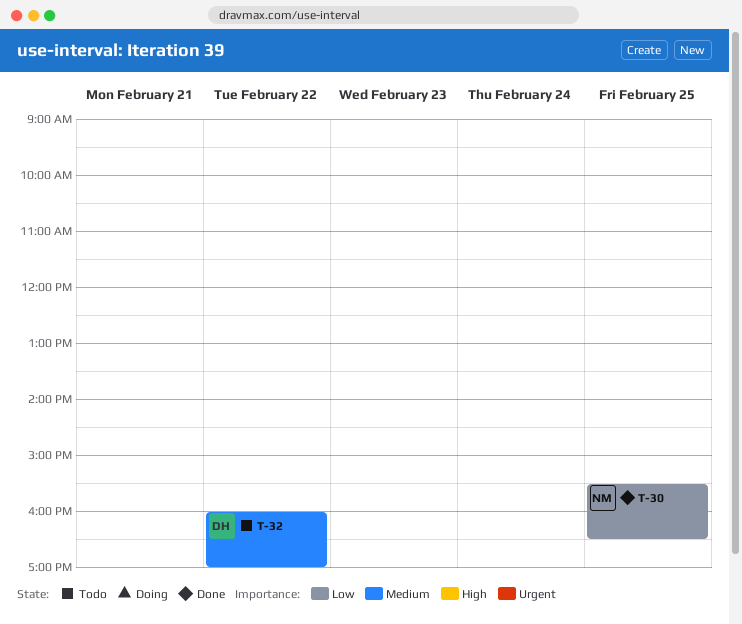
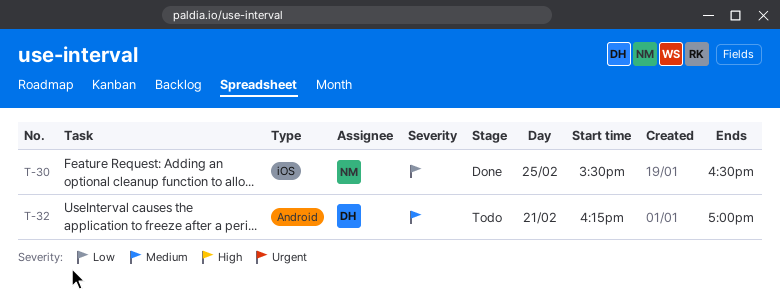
T-32, day: Feb 22 -> Feb 21
T-32, begins: 16:00 -> 16:15

